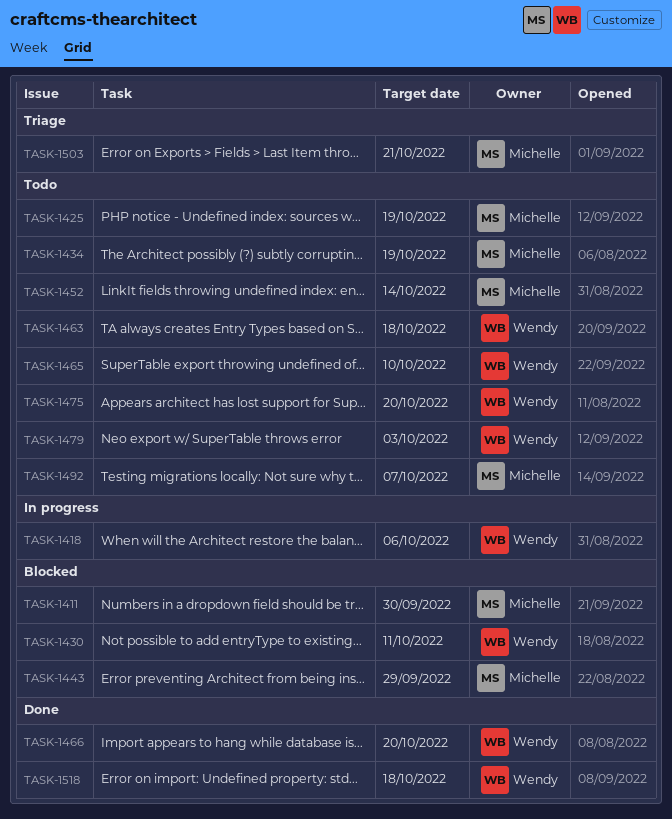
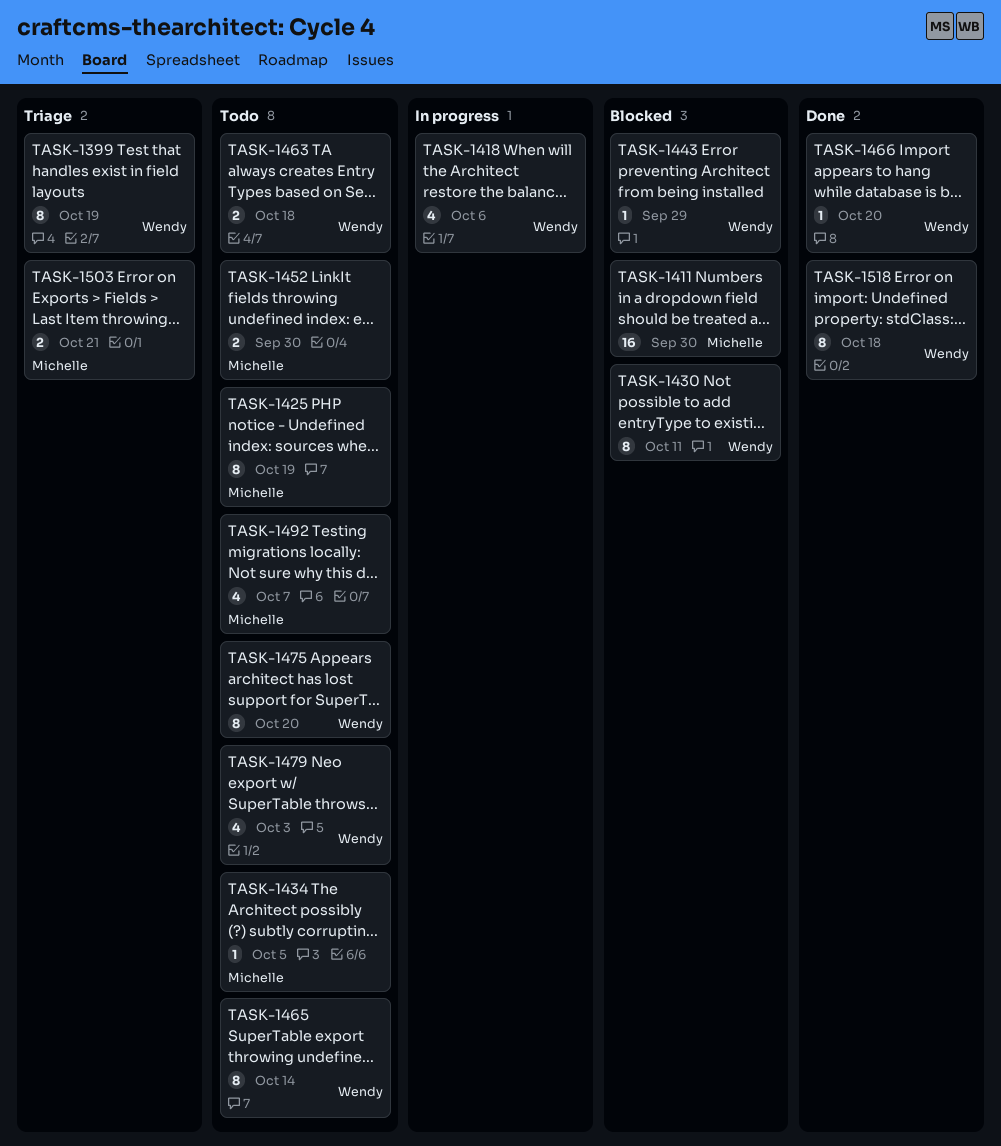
TASK-1399: none -> present
TASK-1434, due: Oct 19 -> Oct 5
TASK-1443, owner: Michelle -> Wendy
TASK-1452, due: Oct 14 -> Sep 30
TASK-1465, due: Oct 10 -> Oct 14

